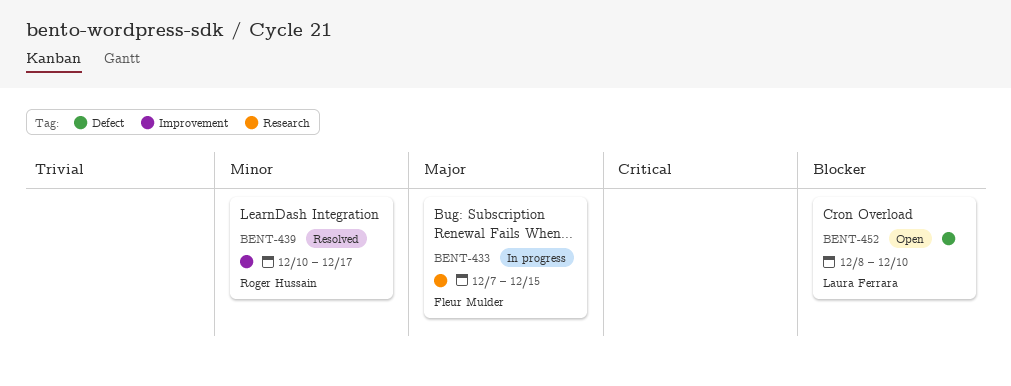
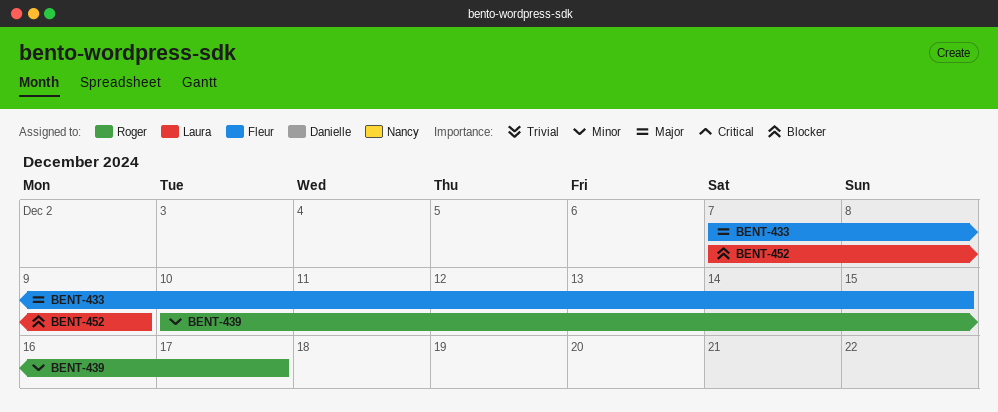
BENT-452, start: Dec 8 -> Dec 7
BENT-452, due: Dec 10 -> Dec 9

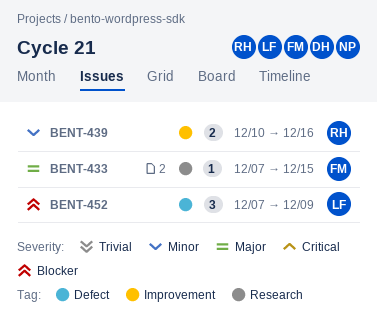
BENT-439, due: Dec 17 -> Dec 16

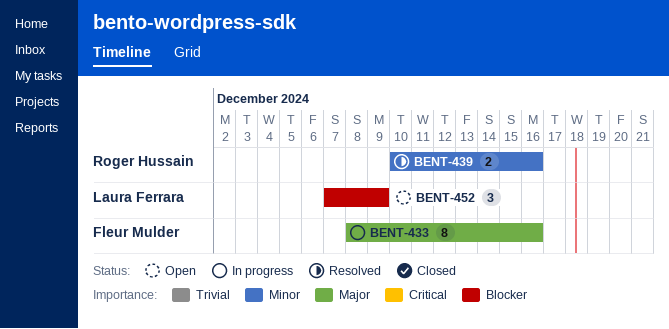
BENT-433, estimate: 1 -> 8
BENT-433, start: Dec 7 -> Dec 8
BENT-433, due: Dec 15 -> Dec 16

